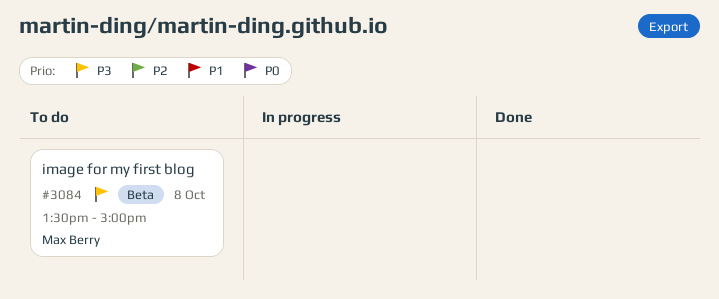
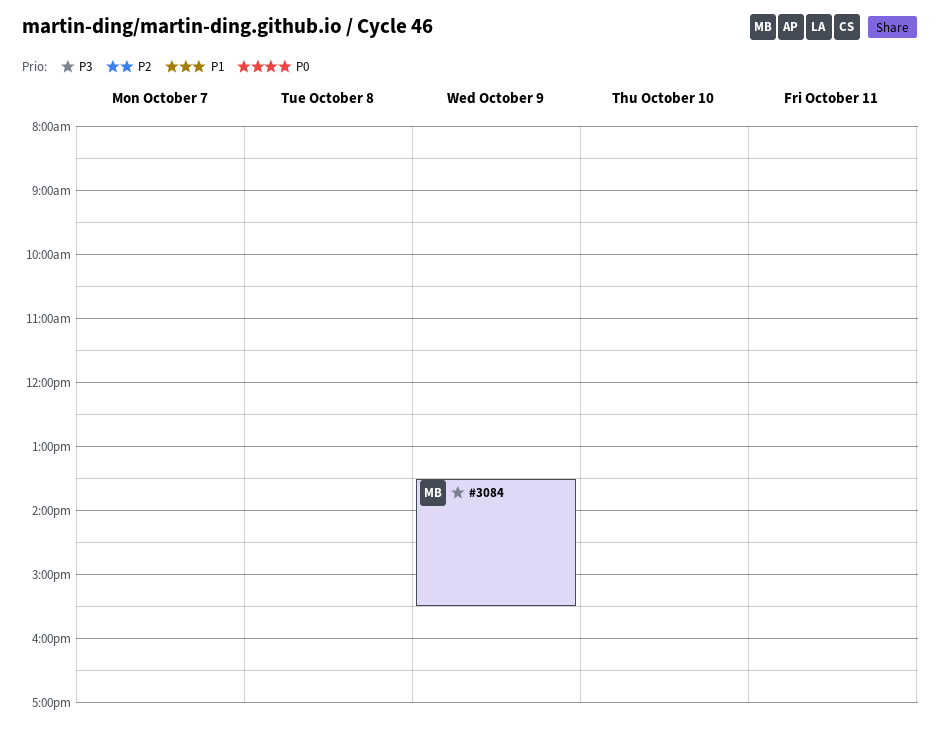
#3084, day: Oct 8 -> Oct 9
#3084, ends: 15:00 -> 15:30

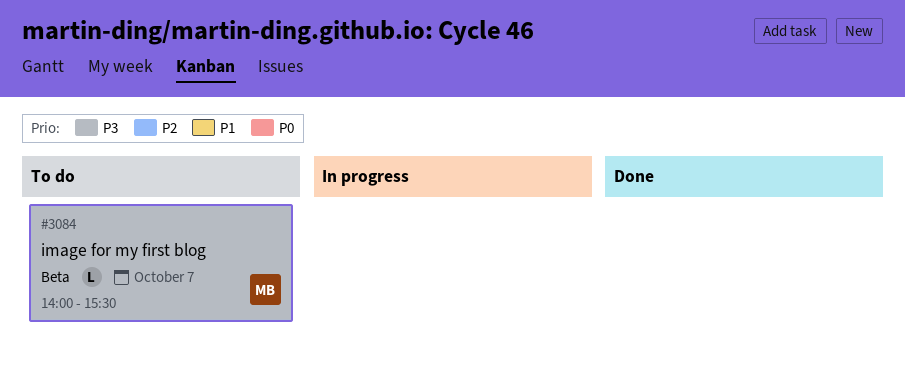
#3084, day: Oct 9 -> Oct 7
#3084, begins: 13:30 -> 14:00

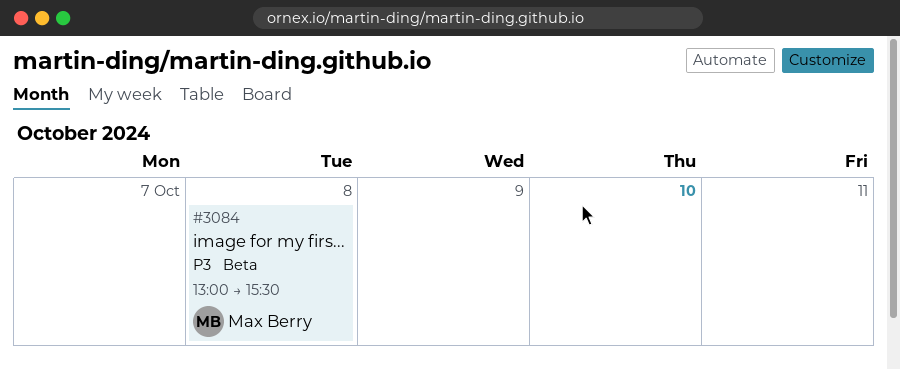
#3084, day: Oct 7 -> Oct 8
#3084, begins: 14:00 -> 13:00

